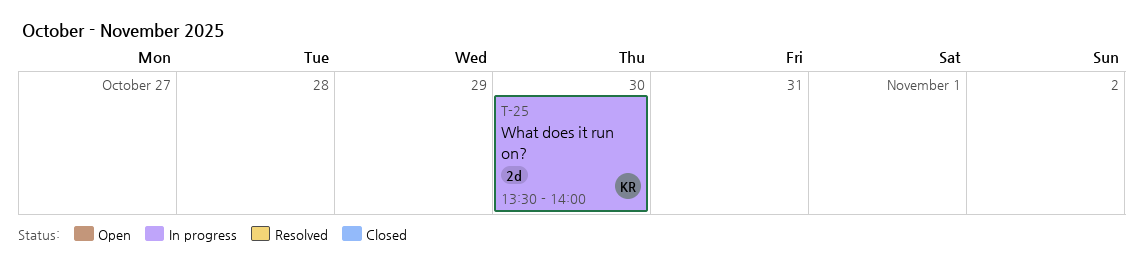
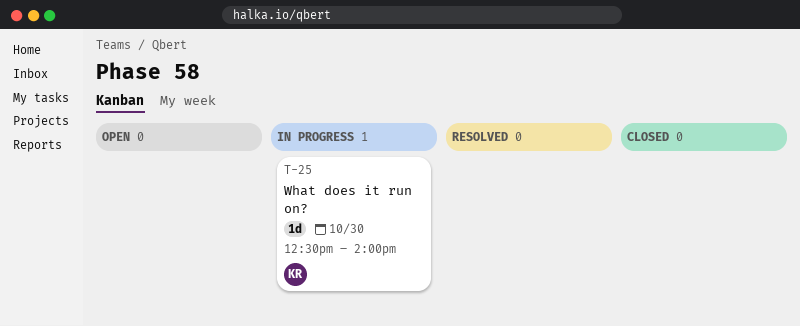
T-25, estimate: 2d -> 1d
T-25, begins: 13:30 -> 12:30

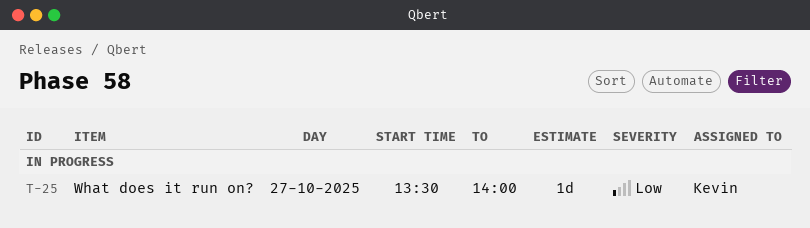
T-25, day: Oct 30 -> Oct 27
T-25, begins: 12:30 -> 13:30

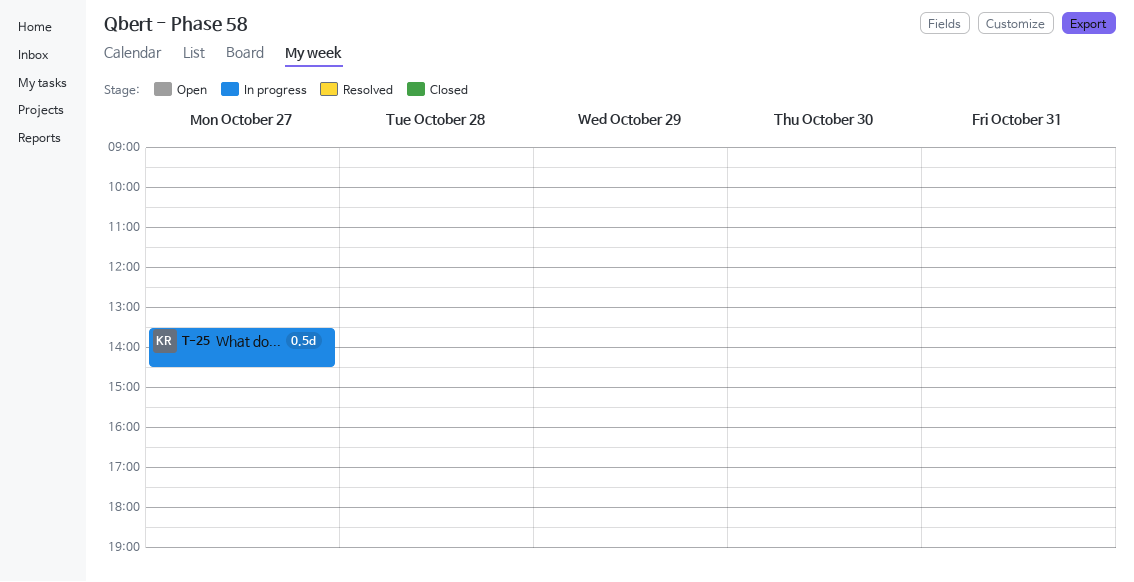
T-25, estimate: 1d -> 0.5d
T-25, ends: 14:00 -> 14:30

